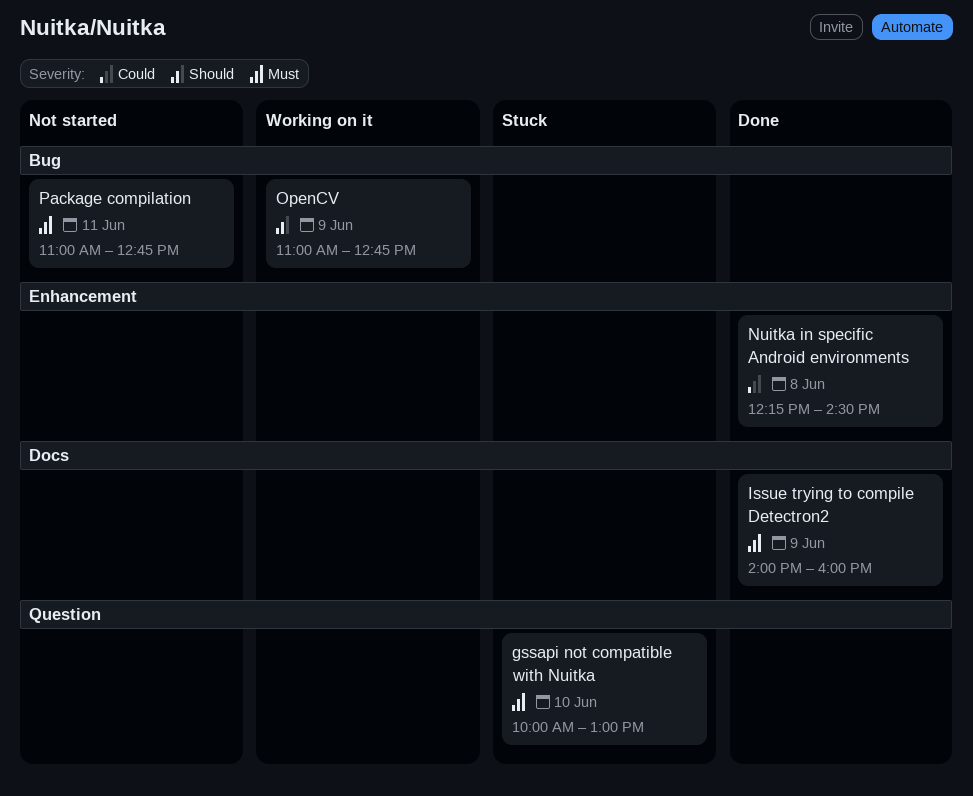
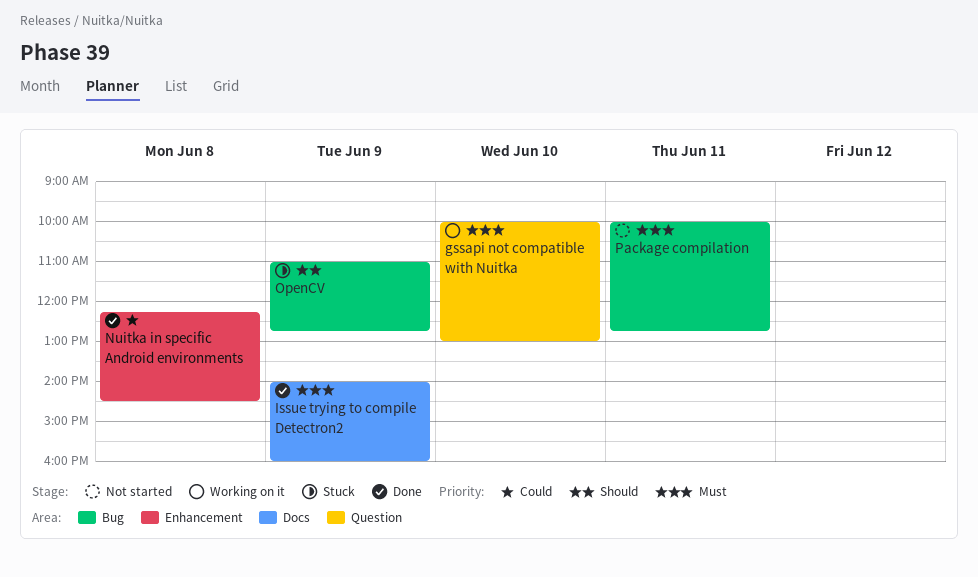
gssapi not compatible with Nuitka, status: Stuck -> Working on it
OpenCV, status: Working on it -> Stuck
Package compilation, begins: 11:00 -> 10:00

